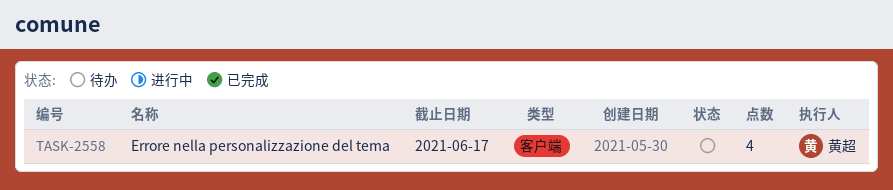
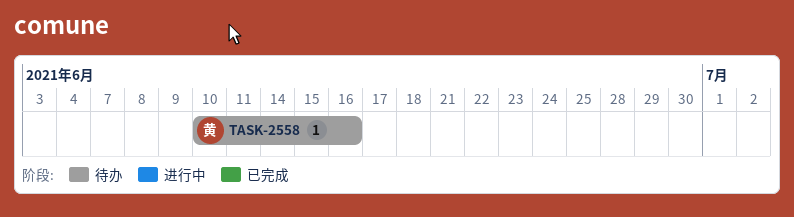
TASK-2558, estimate: 4 -> 1
TASK-2558, due: Jun 17 -> Jun 16

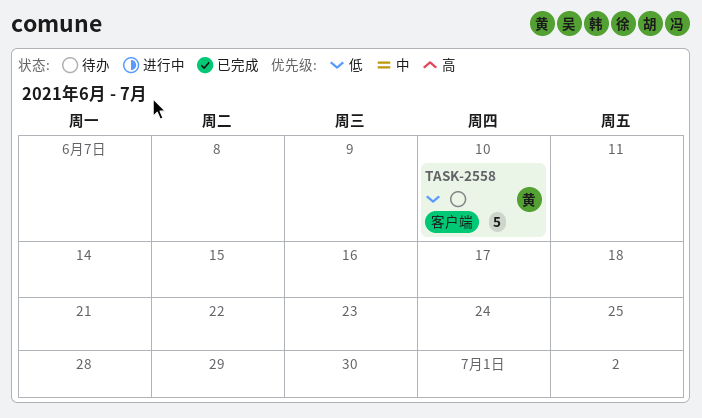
TASK-2558, estimate: 1 -> 5
TASK-2558, due: Jun 16 -> Jun 10

